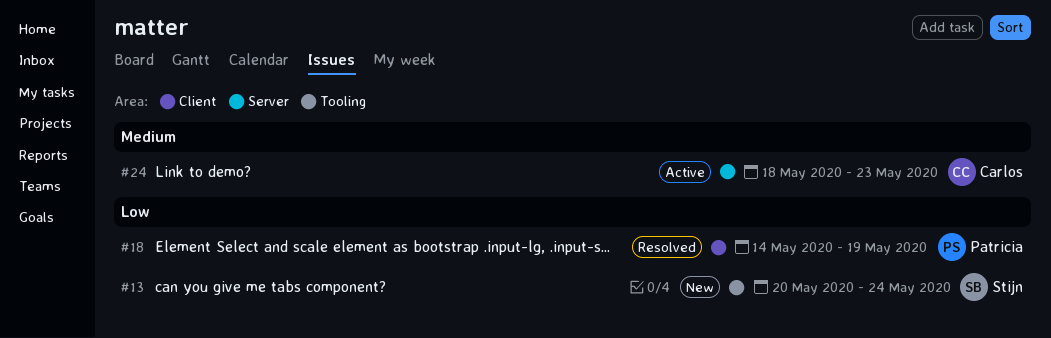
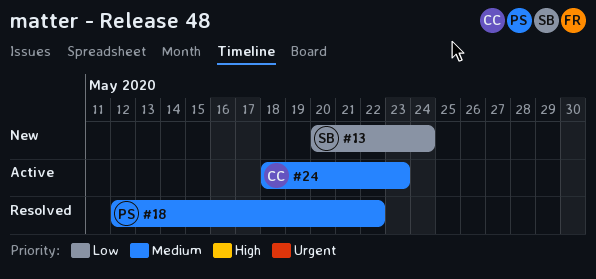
#18, priority: Low -> Medium
#18, start: May 14 -> May 12
#18, due: May 19 -> May 22

